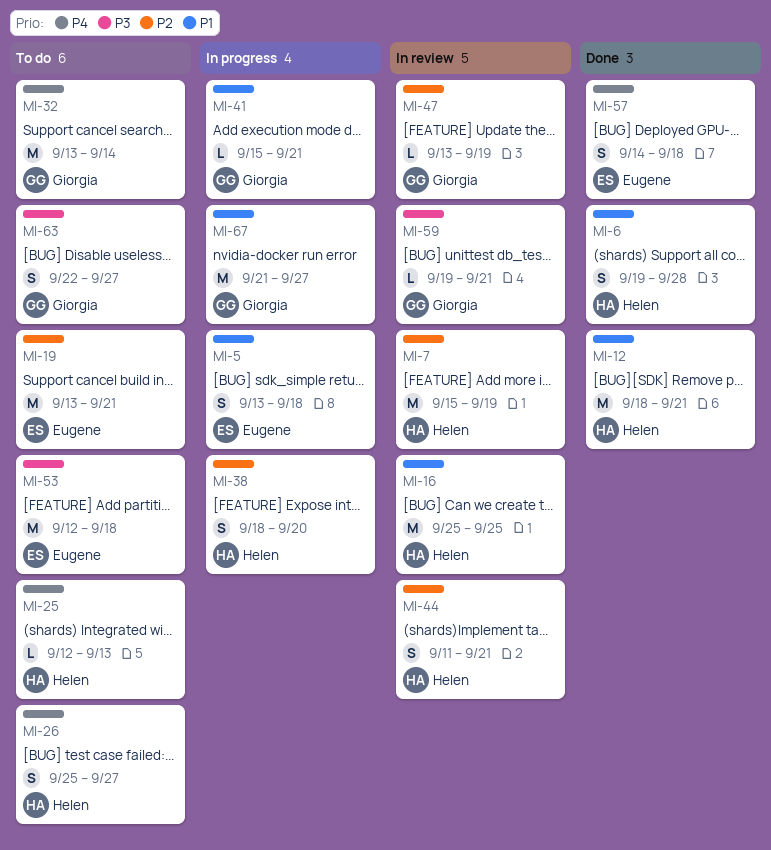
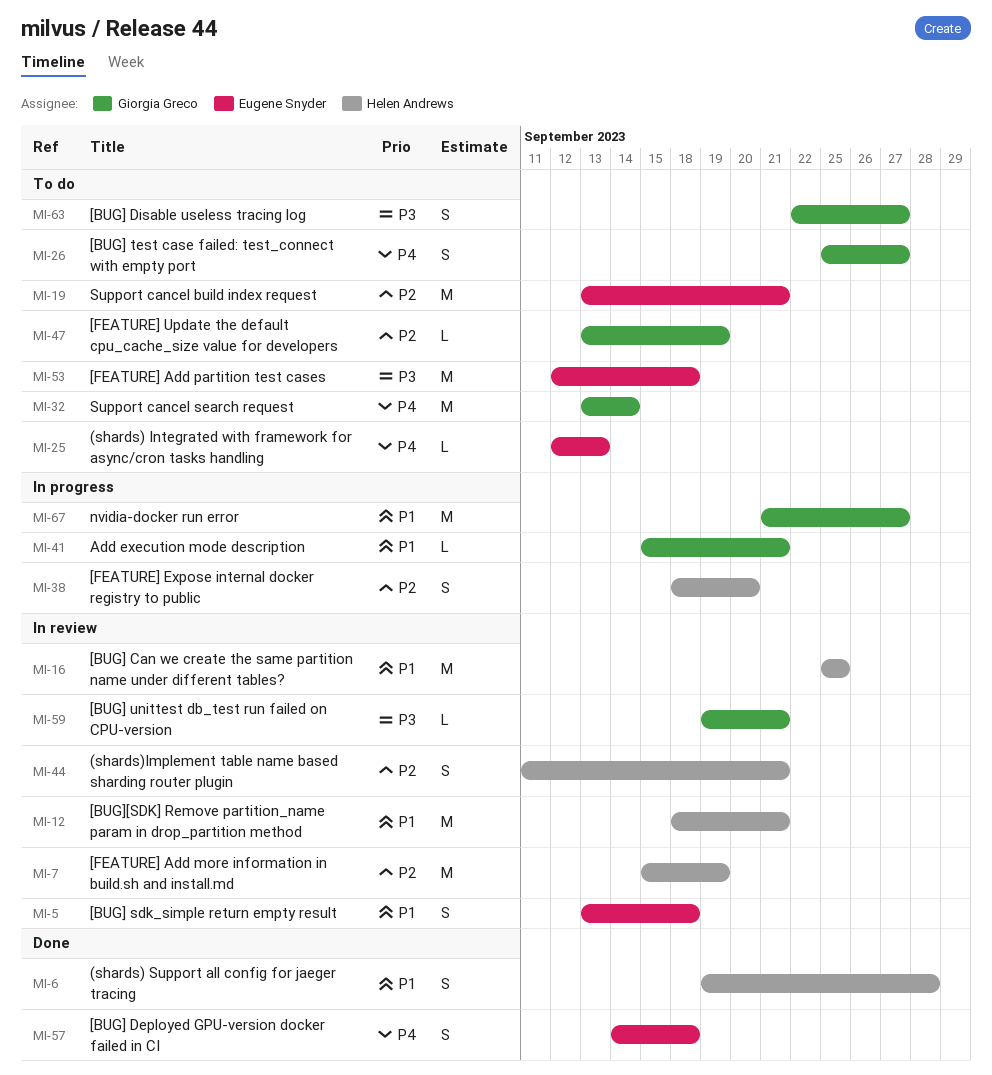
MI-5, status: In progress -> In review
MI-12, status: Done -> In review
MI-25, owner: Helen Andrews -> Eugene Snyder
MI-26, owner: Helen Andrews -> Giorgia Greco
MI-47, status: In review -> To do

